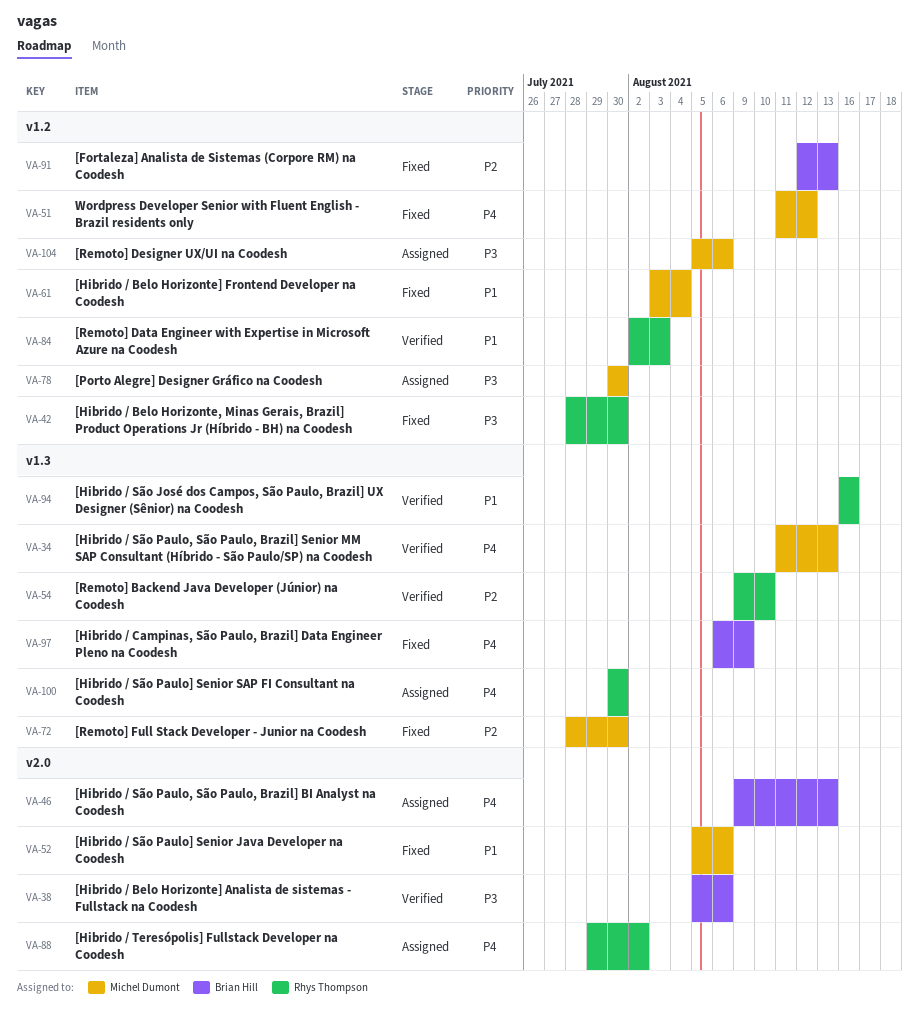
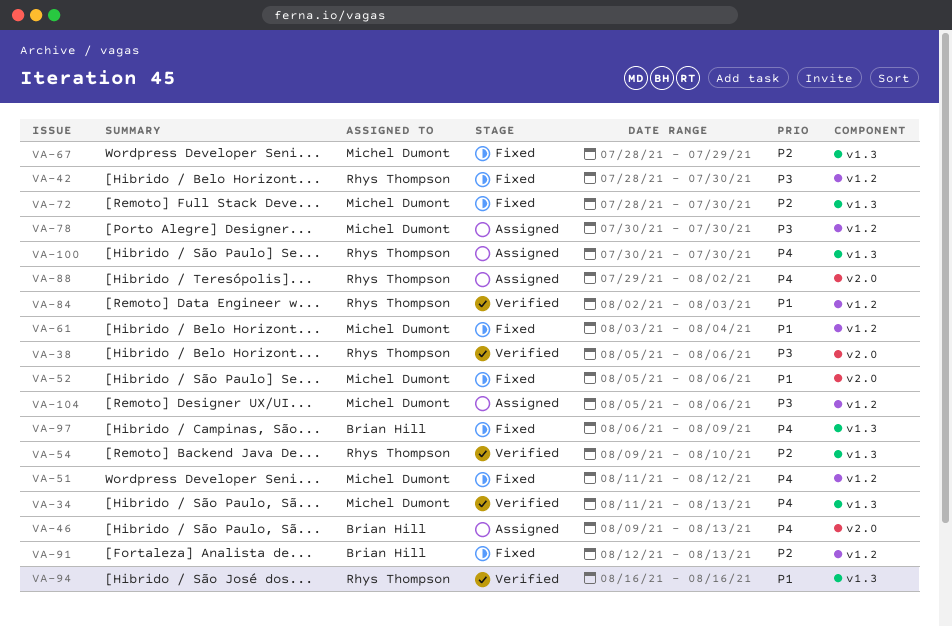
VA-38, owner: Brian Hill -> Rhys Thompson
VA-67: none -> present

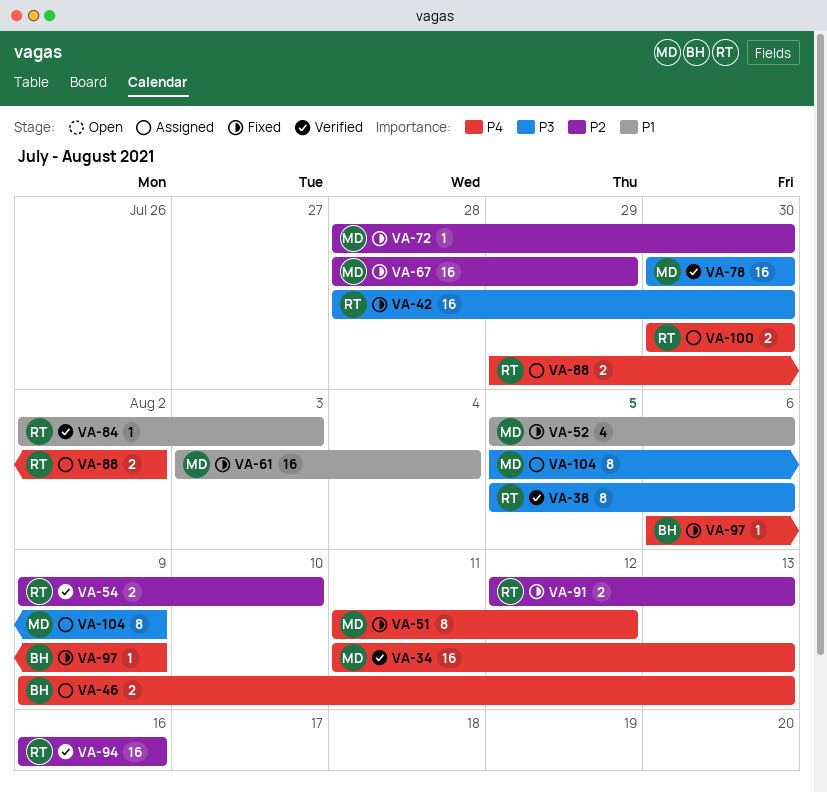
VA-78, status: Assigned -> Verified
VA-91, owner: Brian Hill -> Rhys Thompson
VA-94, priority: P1 -> P2
VA-104, due: Aug 6 -> Aug 9

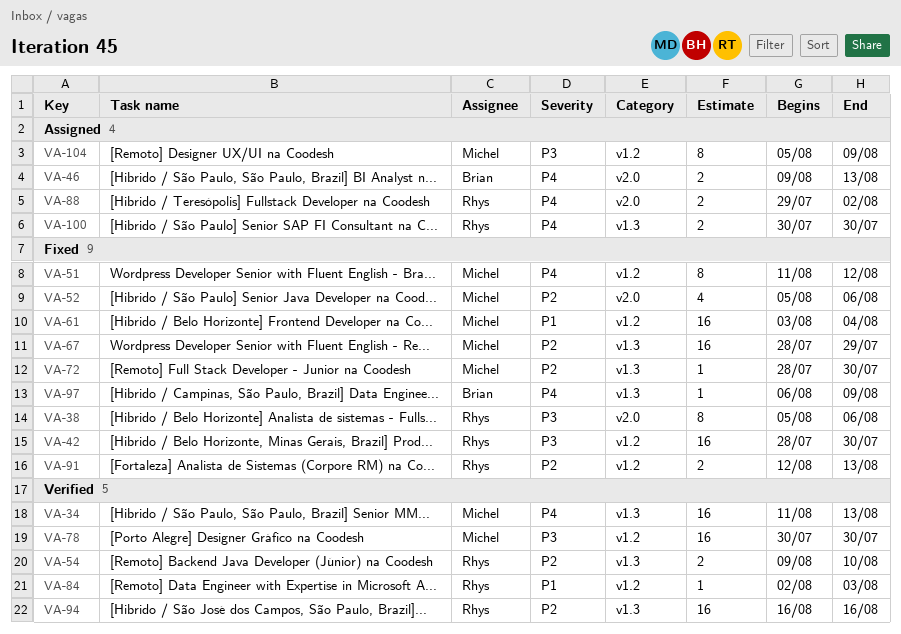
VA-38, status: Verified -> Fixed
VA-52, priority: P1 -> P2

